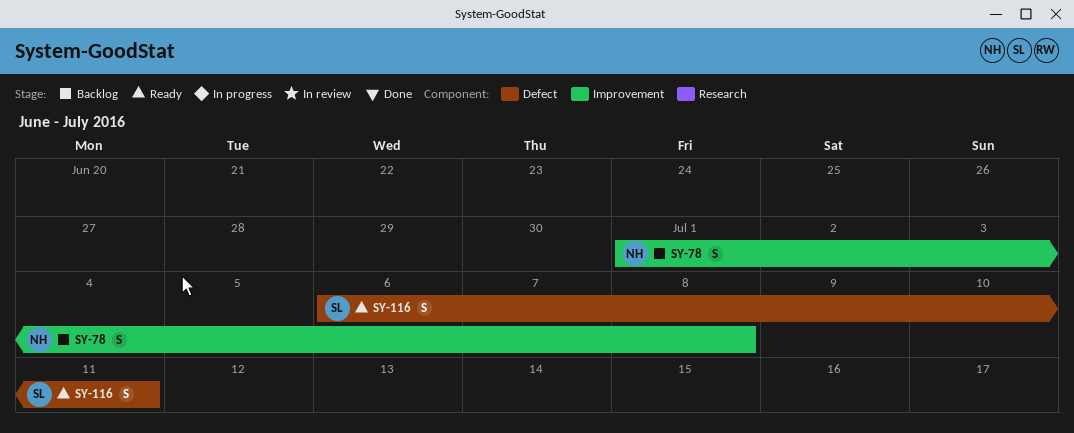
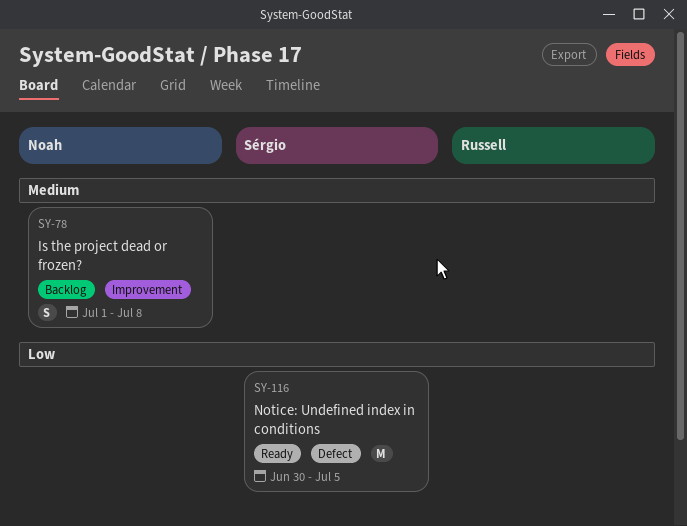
SY-116, estimate: S -> M
SY-116, start: Jul 6 -> Jun 30
SY-116, due: Jul 11 -> Jul 5

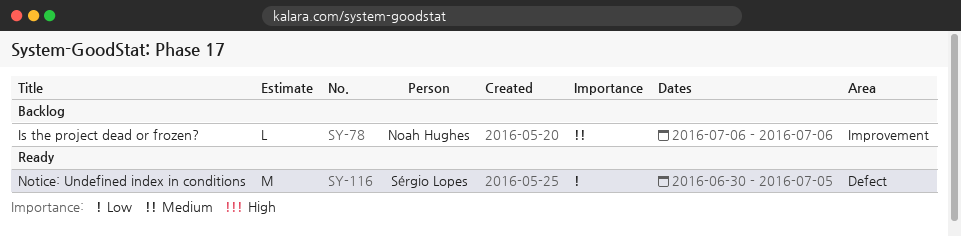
SY-78, estimate: S -> L
SY-78, start: Jul 1 -> Jul 6
SY-78, due: Jul 8 -> Jul 6

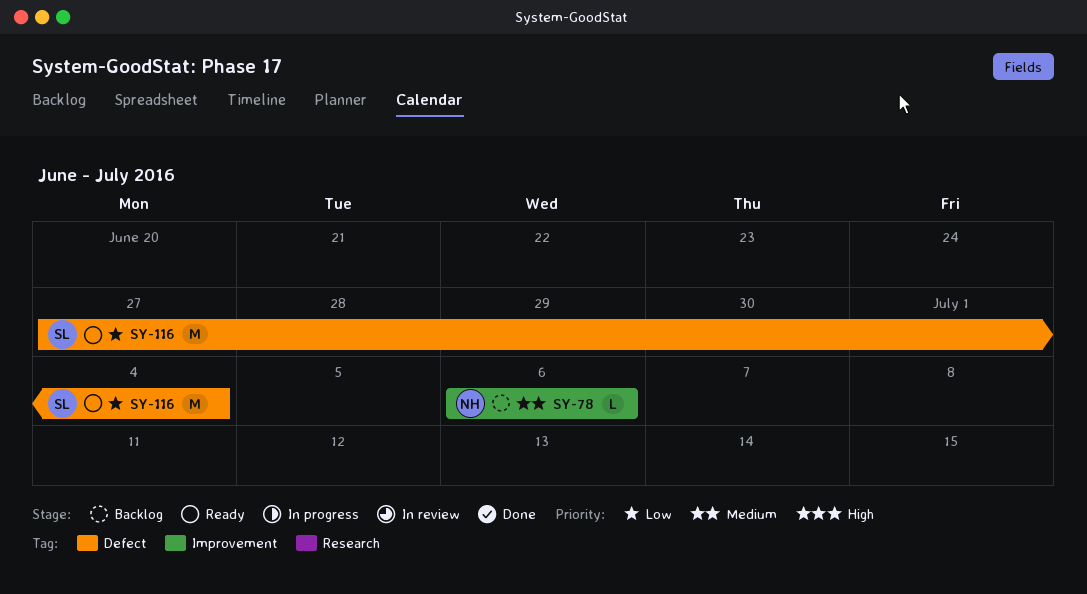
SY-116, start: Jun 30 -> Jun 27
SY-116, due: Jul 5 -> Jul 4

